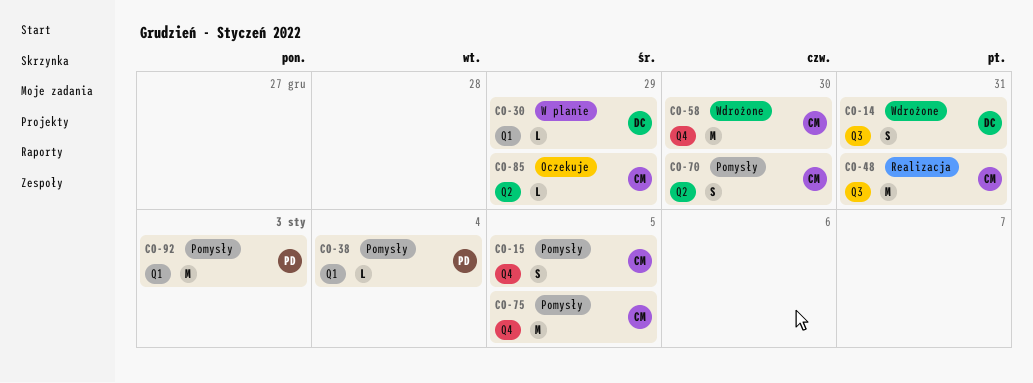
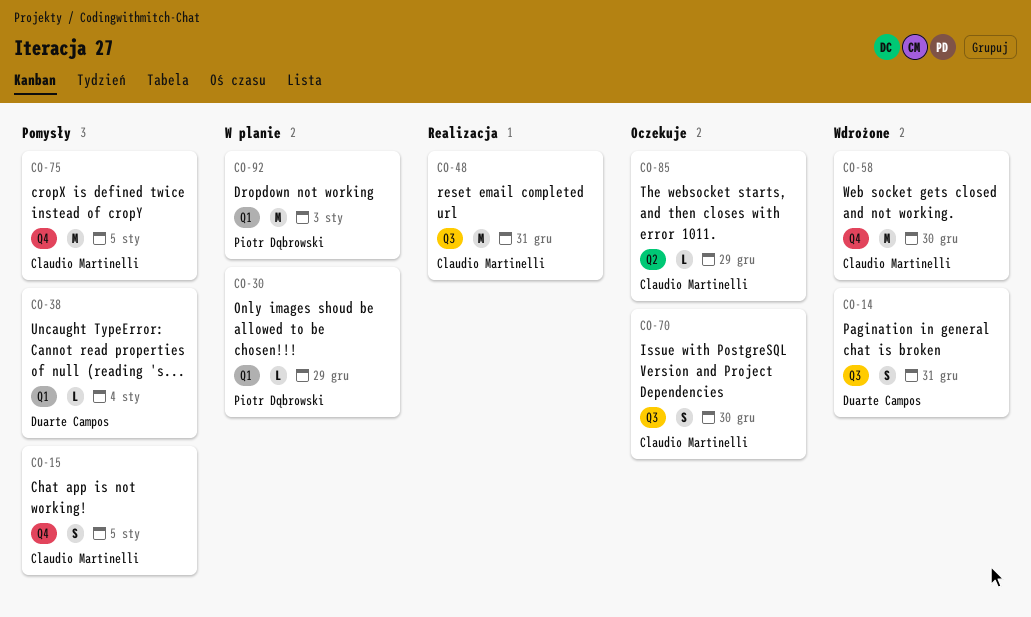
CO-30, owner: Duarte Campos -> Piotr Dąbrowski
CO-38, owner: Piotr Dąbrowski -> Duarte Campos
CO-70, status: Pomysły -> Oczekuje
CO-70, label: Q2 -> Q3
CO-92, status: Pomysły -> W planie

